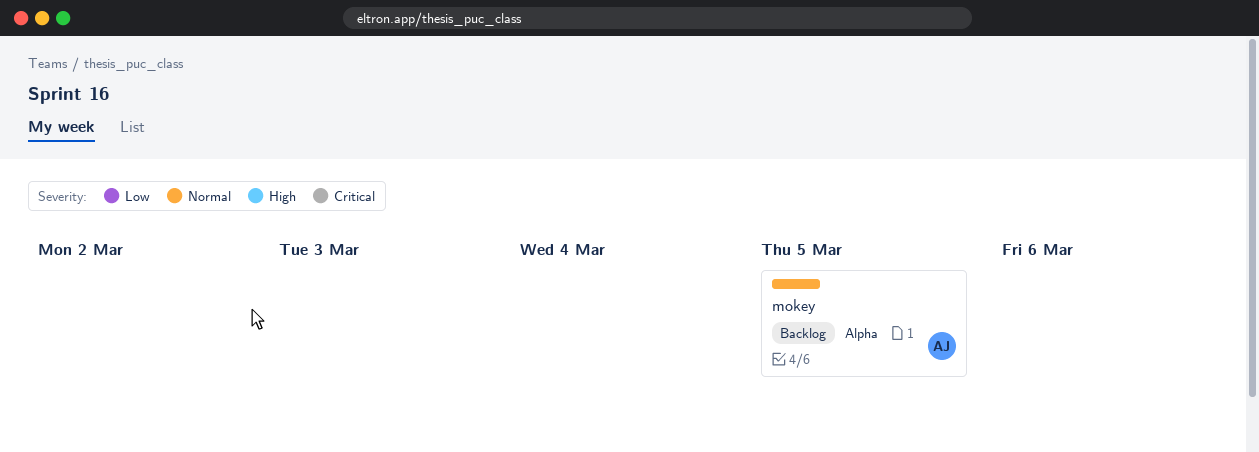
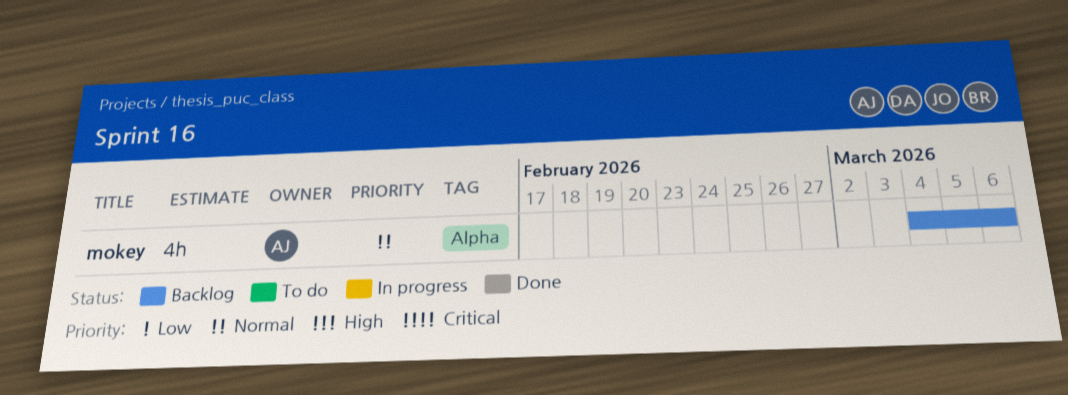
mokey, due: Mar 5 -> Mar 6

